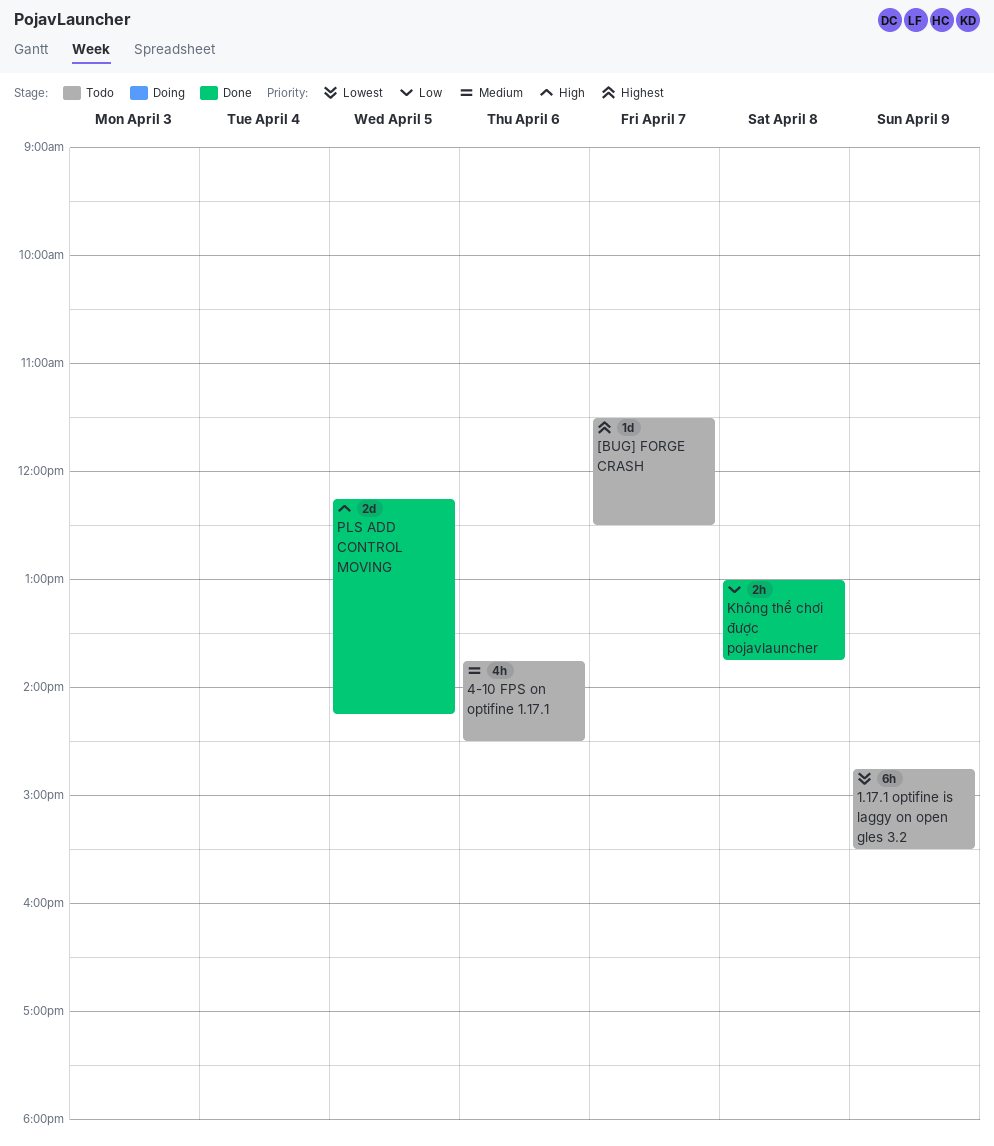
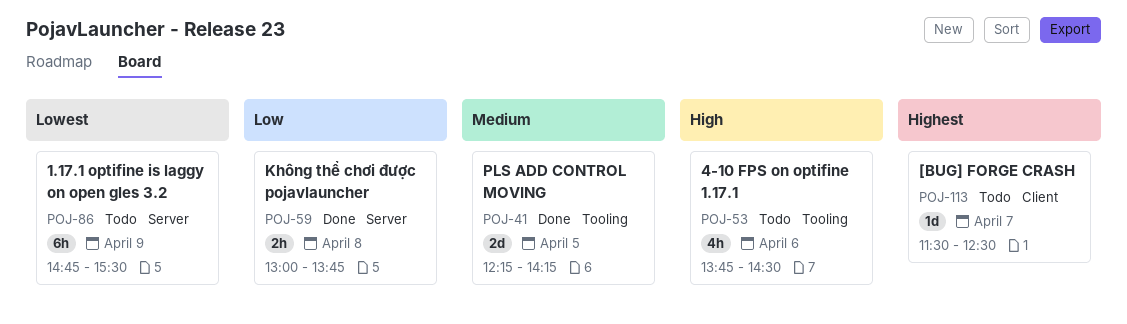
4-10 FPS on optifine 1.17.1, priority: Medium -> High
PLS ADD CONTROL MOVING, priority: High -> Medium

